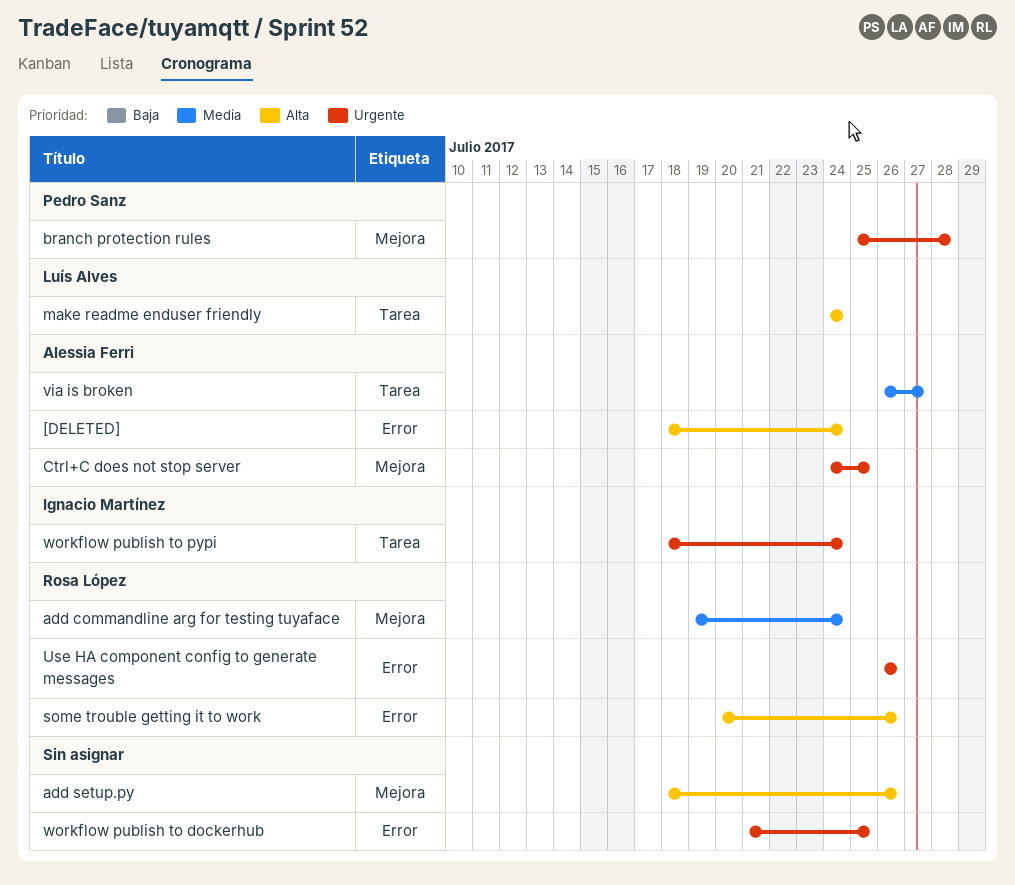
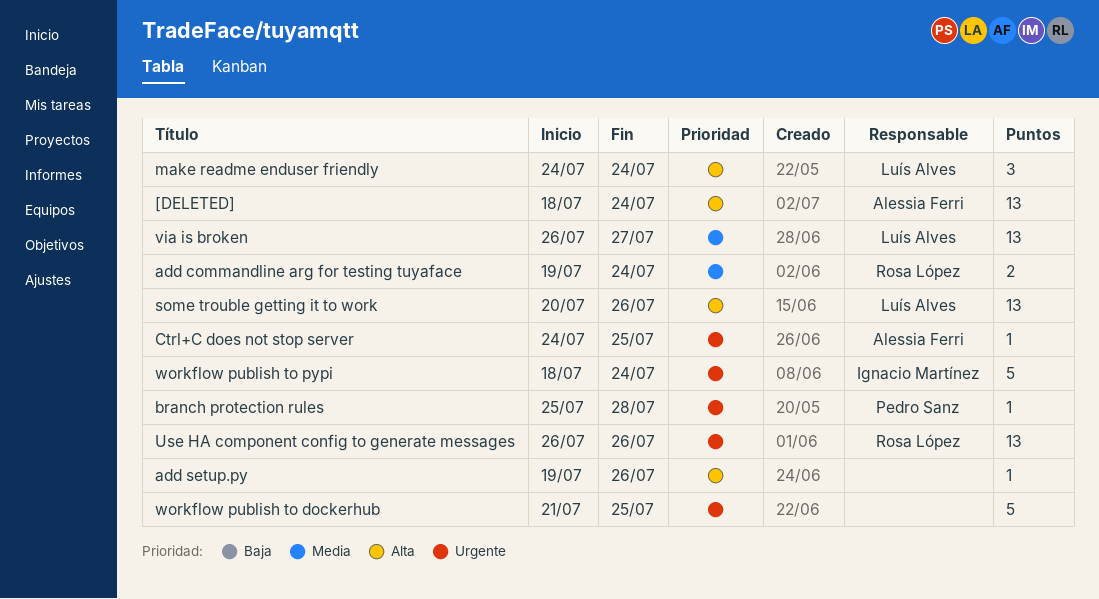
add setup.py, start: Jul 18 -> Jul 19
some trouble getting it to work, owner: Rosa López -> Luís Alves
via is broken, owner: Alessia Ferri -> Luís Alves

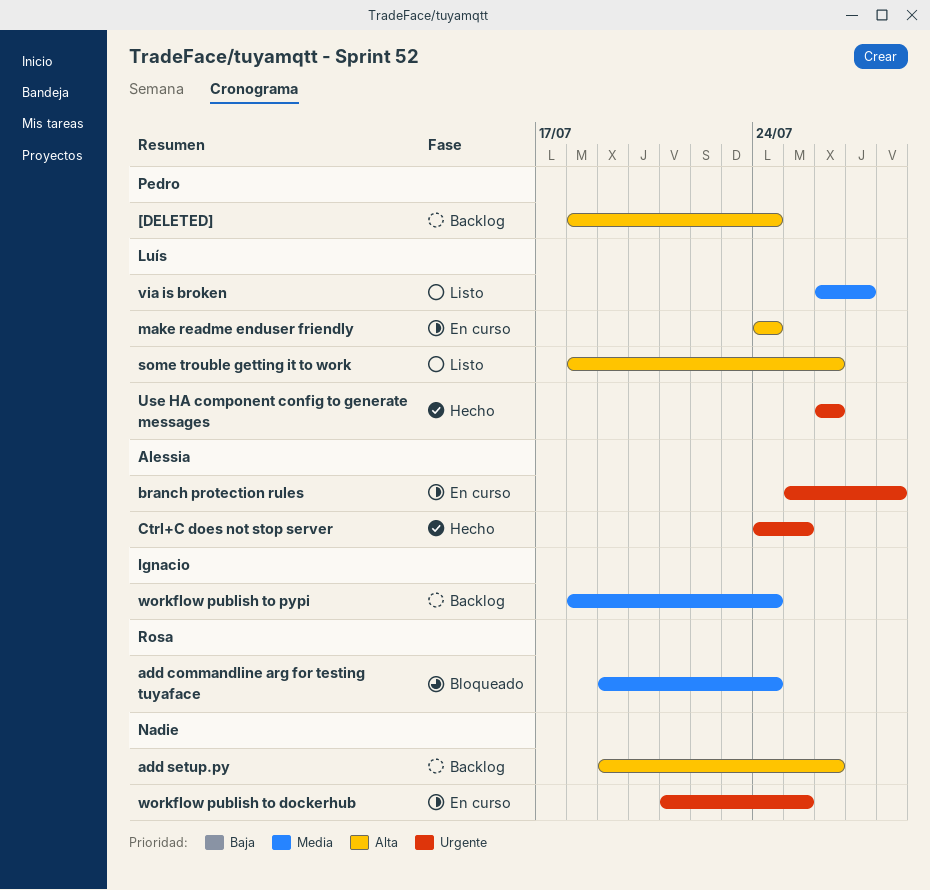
[DELETED], owner: Alessia Ferri -> Pedro Sanz
branch protection rules, owner: Pedro Sanz -> Alessia Ferri
some trouble getting it to work, start: Jul 20 -> Jul 18
Use HA component config to generate messages, owner: Rosa López -> Luís Alves
workflow publish to pypi, priority: Urgente -> Media

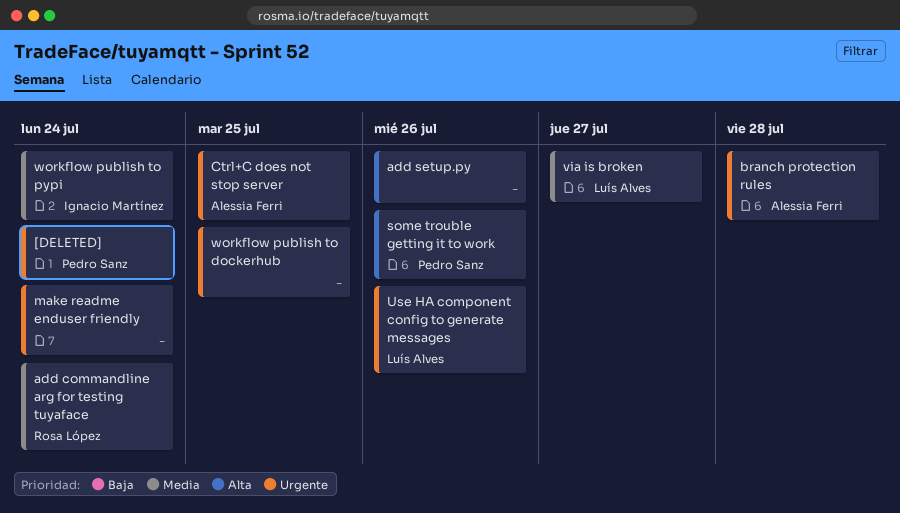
[DELETED], priority: Alta -> Urgente
make readme enduser friendly, owner: Luís Alves -> none
make readme enduser friendly, priority: Alta -> Urgente
some trouble getting it to work, owner: Luís Alves -> Pedro Sanz

